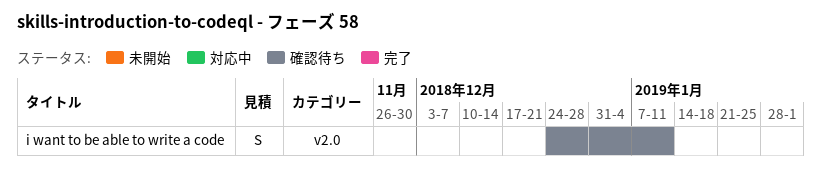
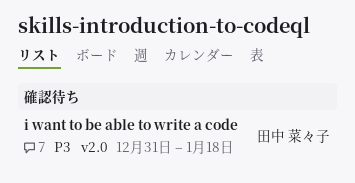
i want to be able to write a code, start: Dec 24 -> Dec 31
i want to be able to write a code, due: Jan 11 -> Jan 18

